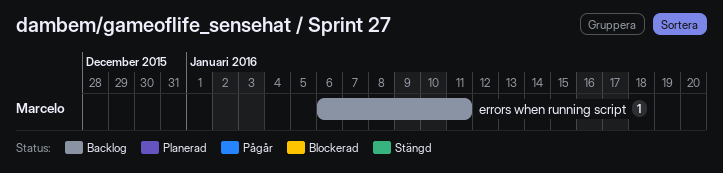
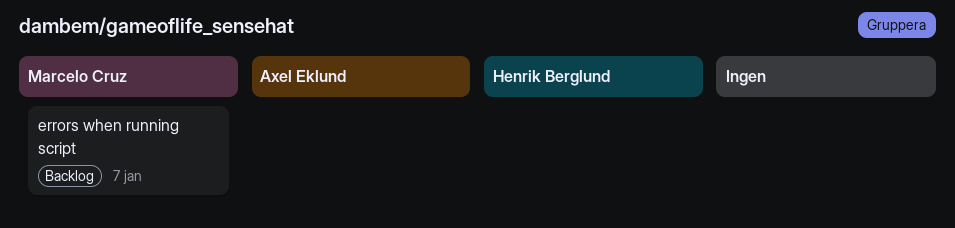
errors when running script, due: Jan 11 -> Jan 7

